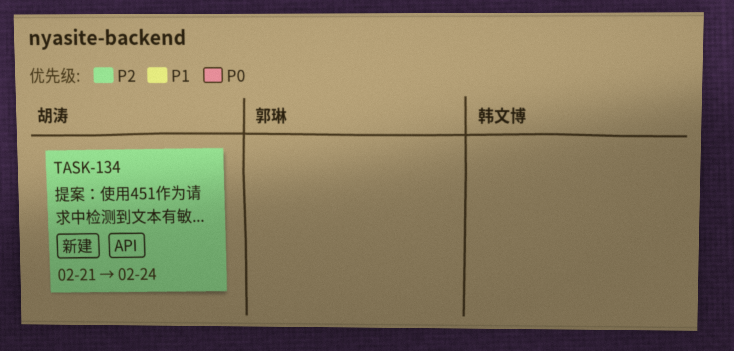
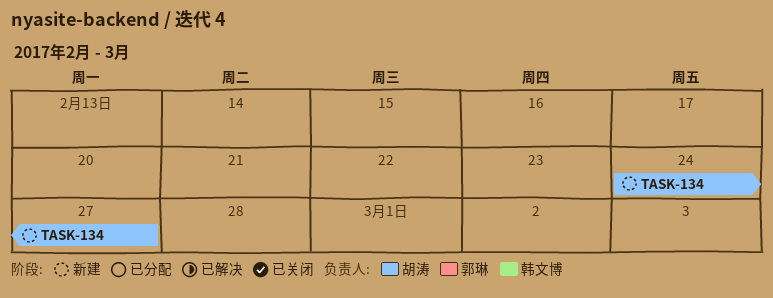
TASK-134, start: Feb 21 -> Feb 24
TASK-134, due: Feb 24 -> Feb 27

